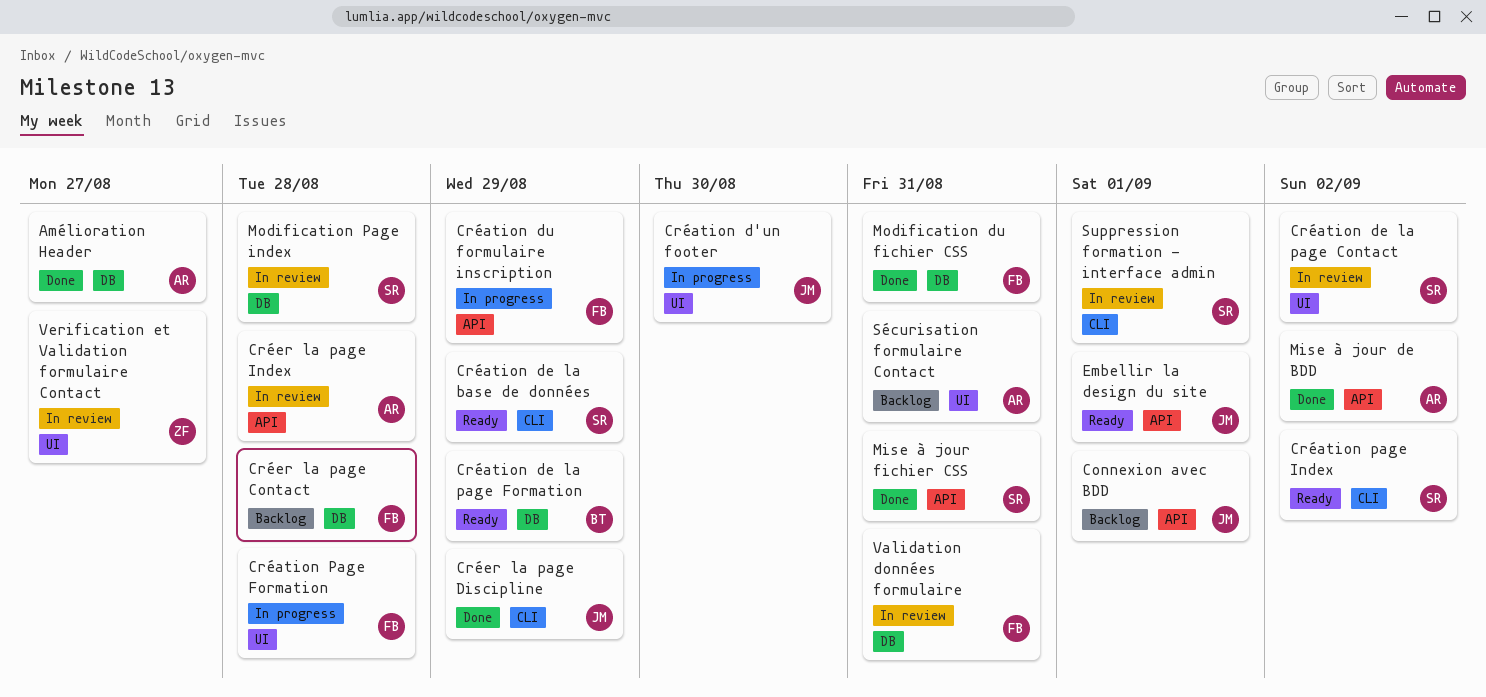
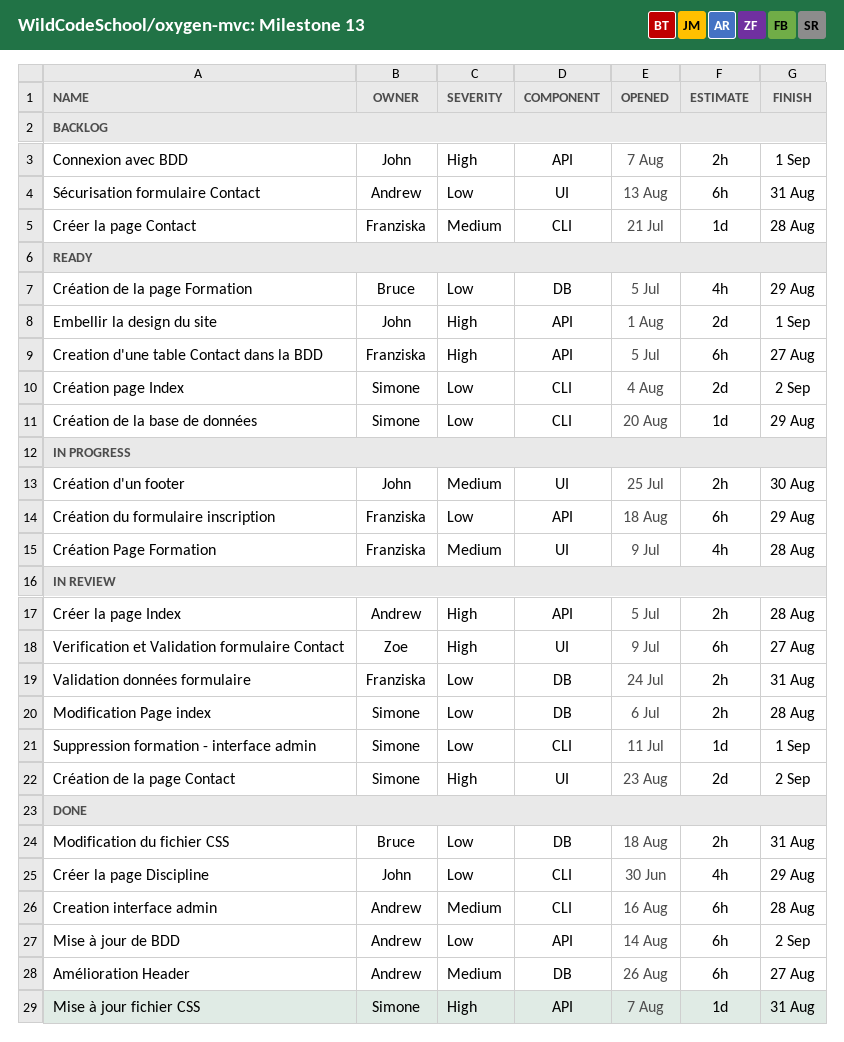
Creation d'une table Contact dans la BDD: none -> present
Creation interface admin: none -> present
Créer la page Contact, label: DB -> CLI
Modification du fichier CSS, owner: Franziska -> Bruce

